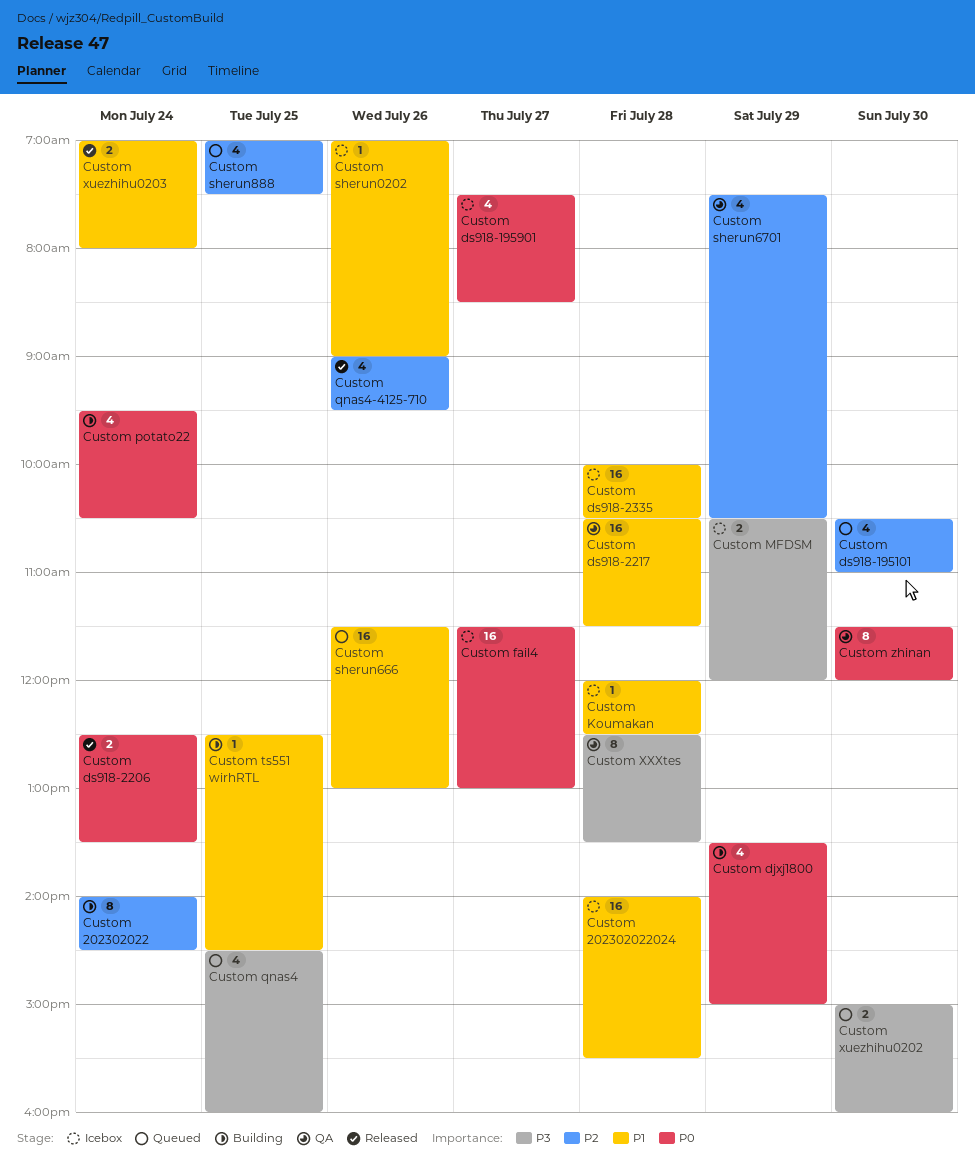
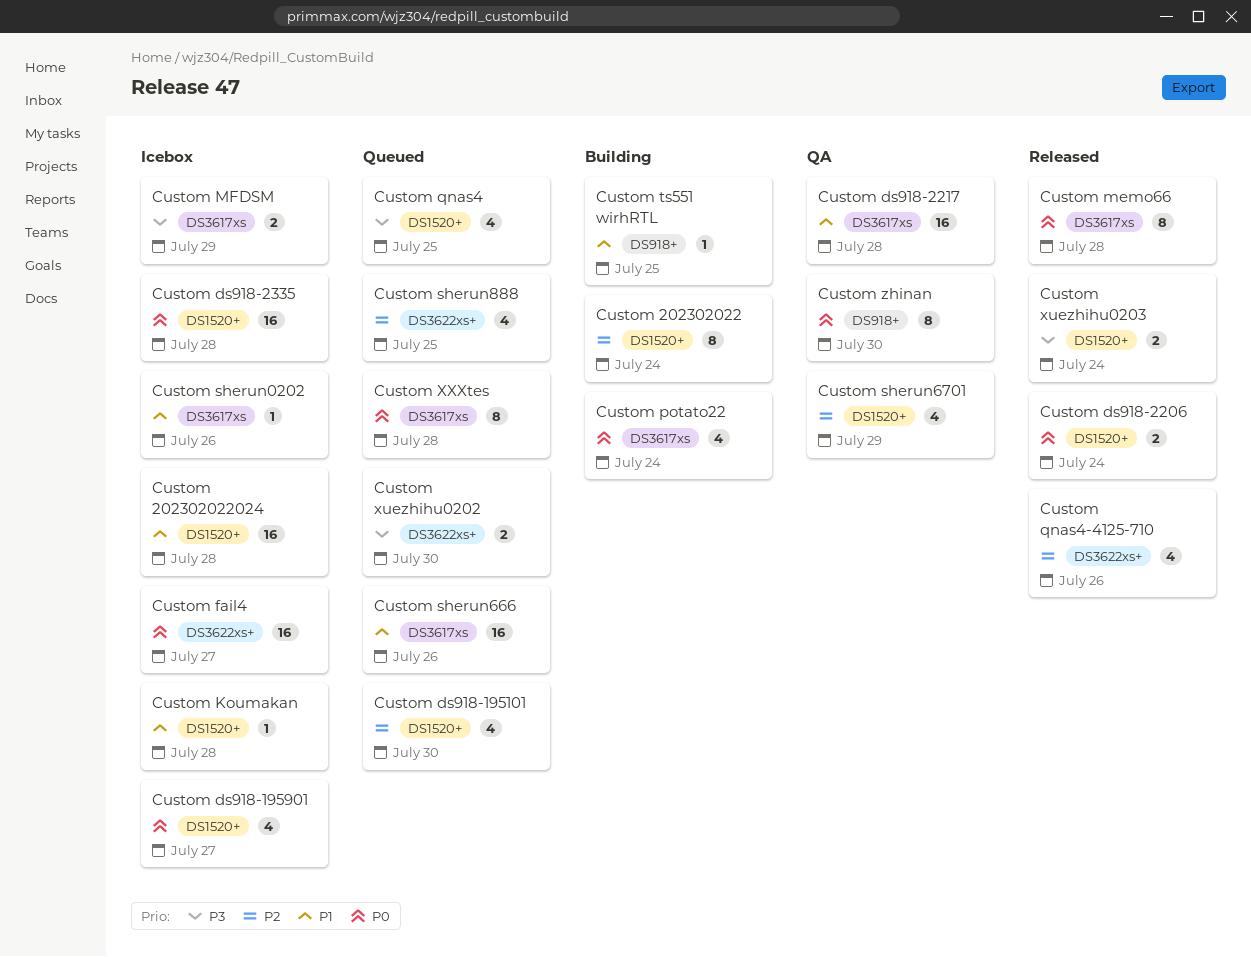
Custom djxj1800: present -> none
Custom ds918-2335, priority: P1 -> P0
Custom memo66: none -> present
Custom xuezhihu0203, priority: P1 -> P3
Custom XXXtes, status: QA -> Queued
Custom XXXtes, priority: P3 -> P0

